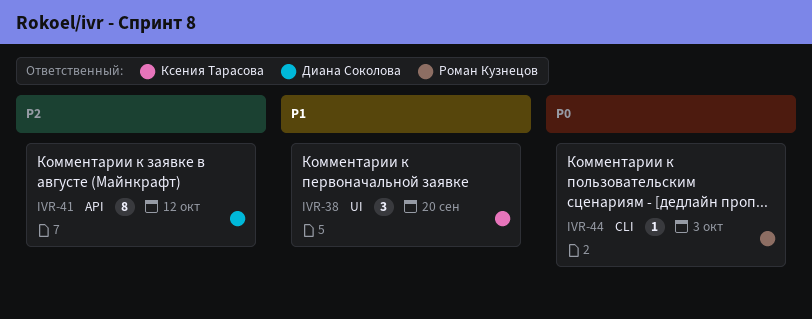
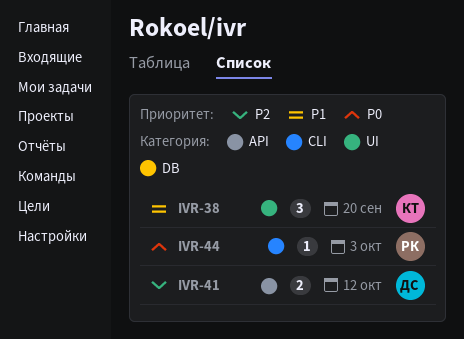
IVR-41, estimate: 8 -> 2

